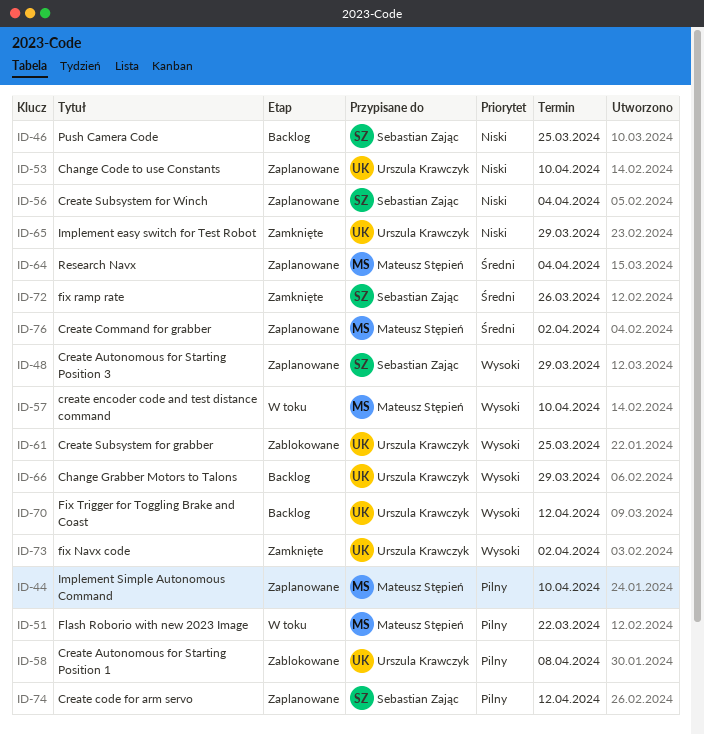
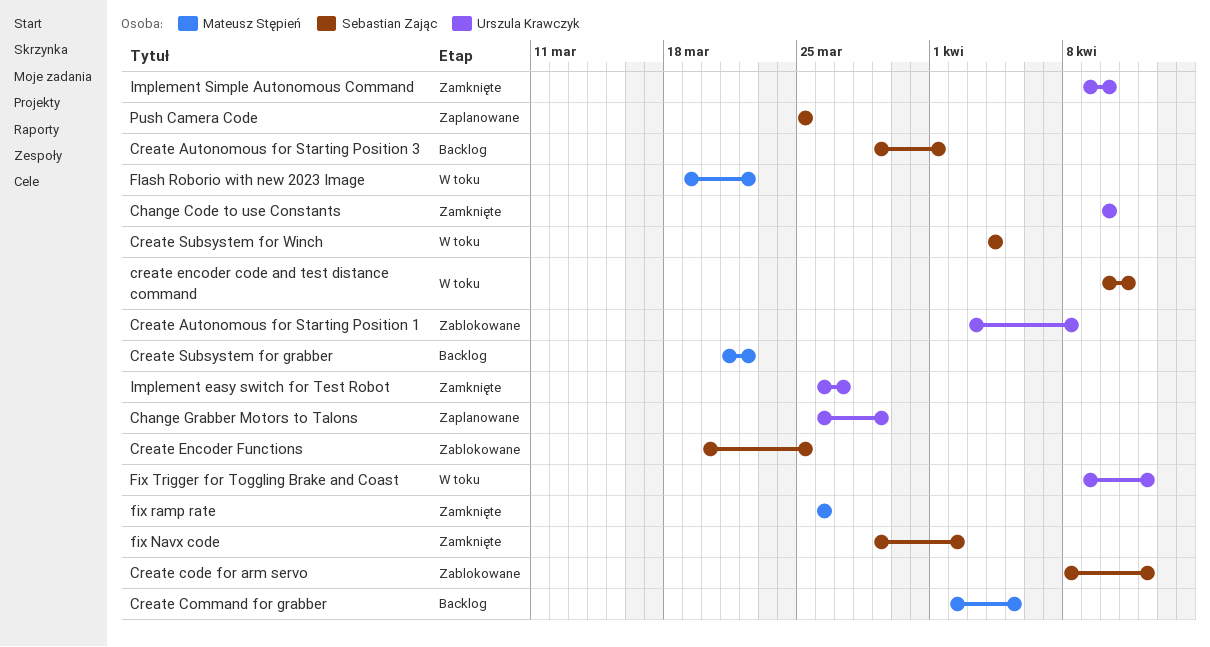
Change Code to use Constants, status: Zaplanowane -> Zamknięte
Change Grabber Motors to Talons, status: Backlog -> Zaplanowane
Create Autonomous for Starting Position 3, status: Zaplanowane -> Backlog
Create Autonomous for Starting Position 3, due: Mar 29 -> Apr 1
Create code for arm servo, status: Zaplanowane -> Zablokowane
Create Command for grabber, status: Zaplanowane -> Backlog
Create Command for grabber, due: Apr 2 -> Apr 5
create encoder code and test distance command, owner: Mateusz Stępień -> Sebastian Zając
create encoder code and test distance command, due: Apr 10 -> Apr 11
Create Encoder Functions: none -> present
Create Subsystem for grabber, status: Zablokowane -> Backlog
Create Subsystem for grabber, owner: Urszula Krawczyk -> Mateusz Stępień
Create Subsystem for grabber, due: Mar 25 -> Mar 22
Create Subsystem for Winch, status: Zaplanowane -> W toku
fix Navx code, owner: Urszula Krawczyk -> Sebastian Zając
fix ramp rate, owner: Sebastian Zając -> Mateusz Stępień
Fix Trigger for Toggling Brake and Coast, status: Backlog -> W toku
Implement easy switch for Test Robot, due: Mar 29 -> Mar 27
Implement Simple Autonomous Command, status: Zaplanowane -> Zamknięte
Implement Simple Autonomous Command, owner: Mateusz Stępień -> Urszula Krawczyk
Push Camera Code, status: Backlog -> Zaplanowane
Research Navx: present -> none

